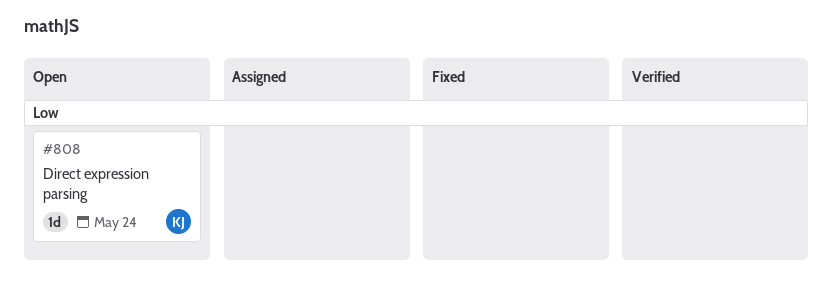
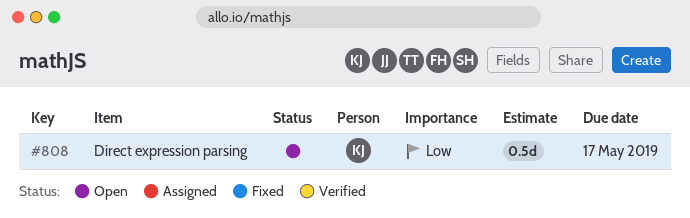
#808, estimate: 1d -> 0.5d
#808, due: May 24 -> May 17

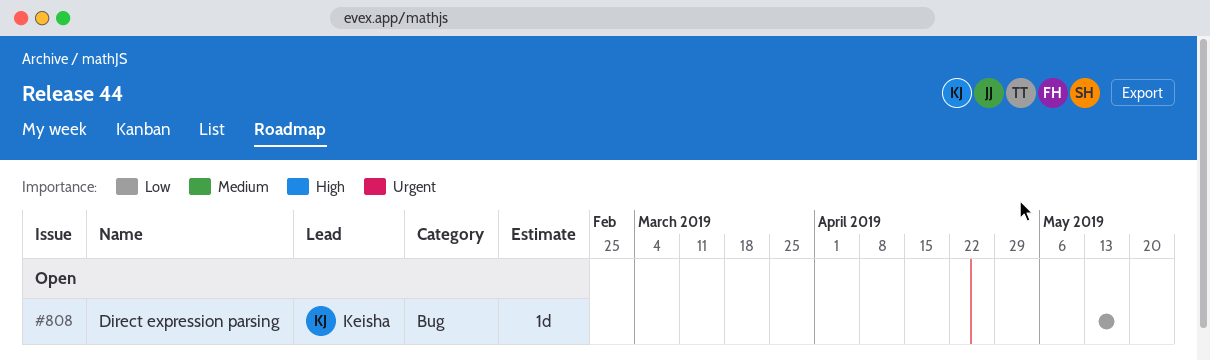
#808, estimate: 0.5d -> 1d

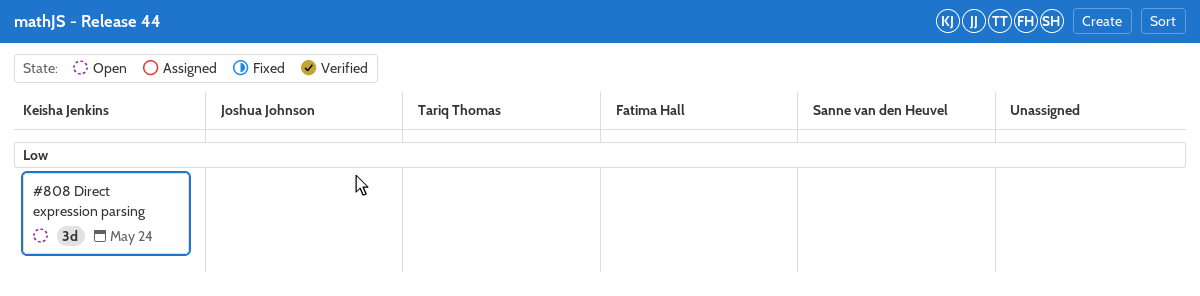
#808, estimate: 1d -> 3d
#808, due: May 17 -> May 24

